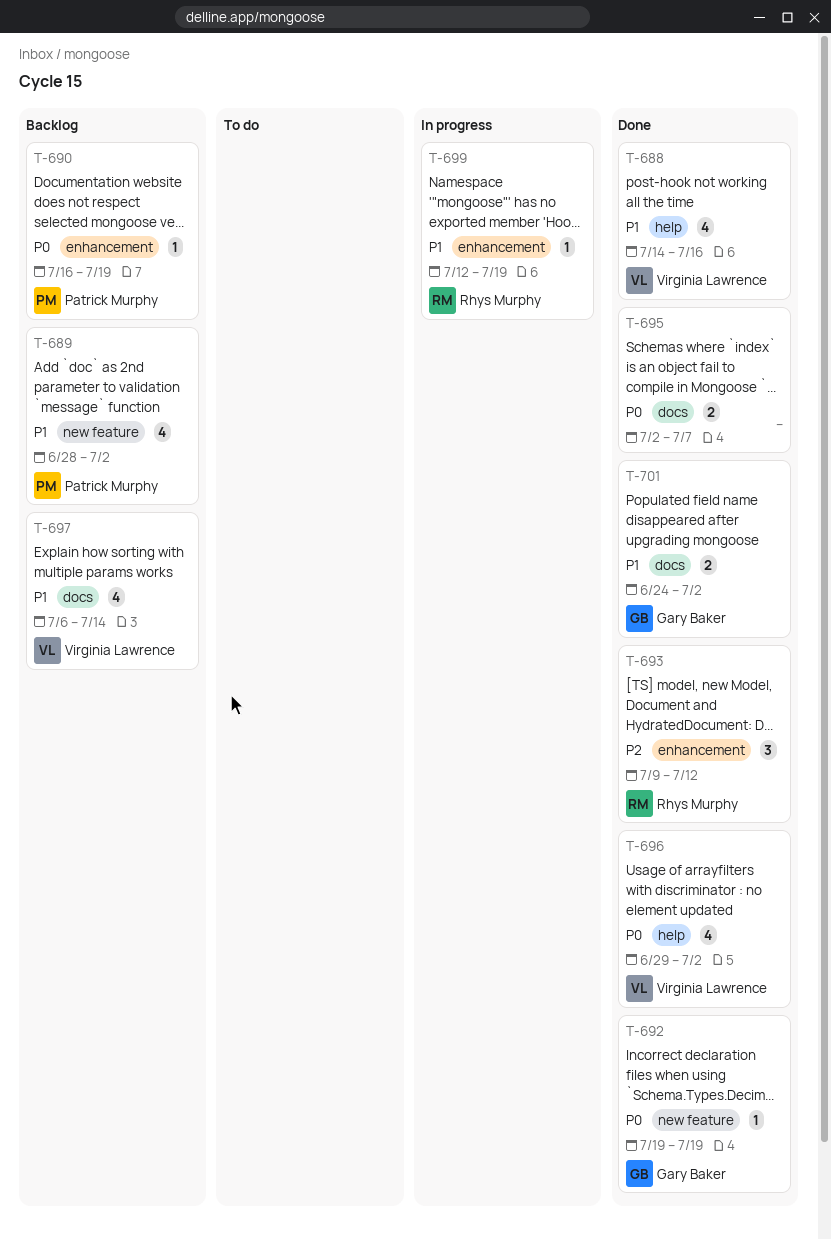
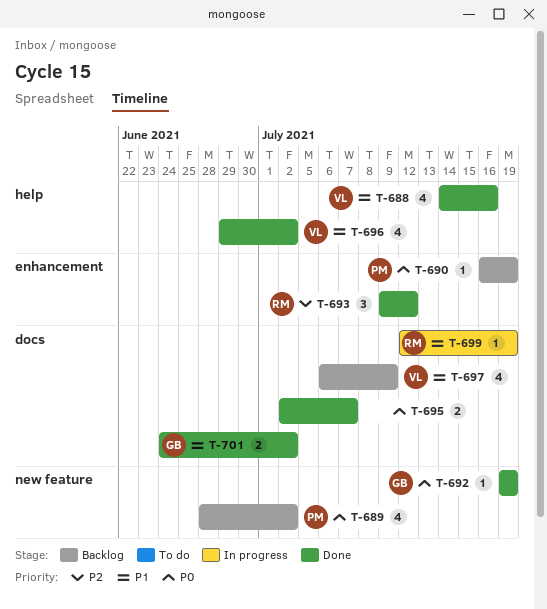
T-689, priority: P1 -> P0
T-696, priority: P0 -> P1
T-697, due: Jul 14 -> Jul 9
T-699, label: enhancement -> docs

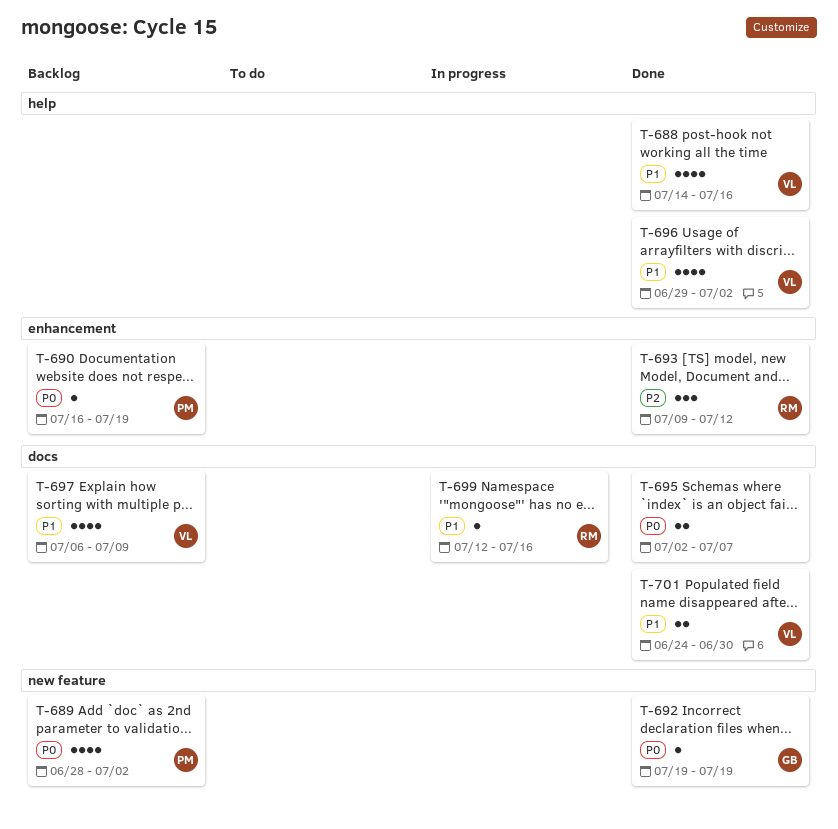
T-699, due: Jul 19 -> Jul 16
T-701, owner: GB -> VL
T-701, due: Jul 2 -> Jun 30

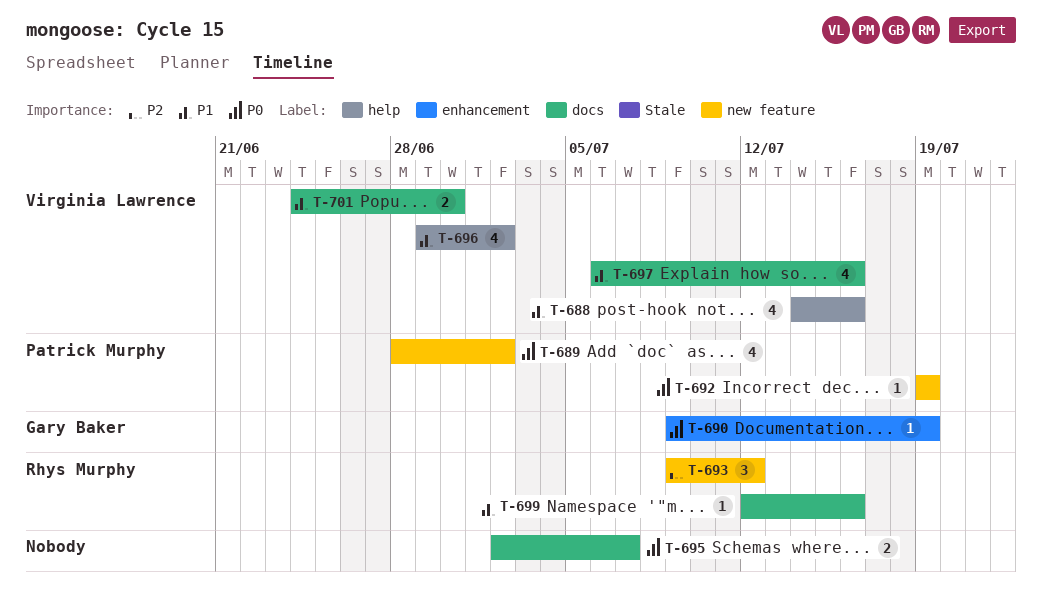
T-690, owner: Patrick Murphy -> Gary Baker
T-690, start: Jul 16 -> Jul 9
T-692, owner: Gary Baker -> Patrick Murphy
T-693, label: enhancement -> new feature
T-697, due: Jul 9 -> Jul 16

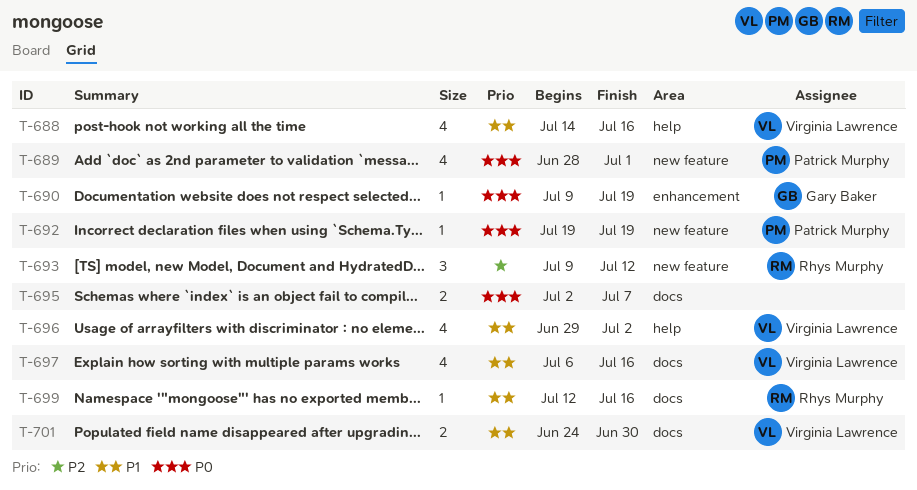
T-689, due: Jul 2 -> Jul 1

